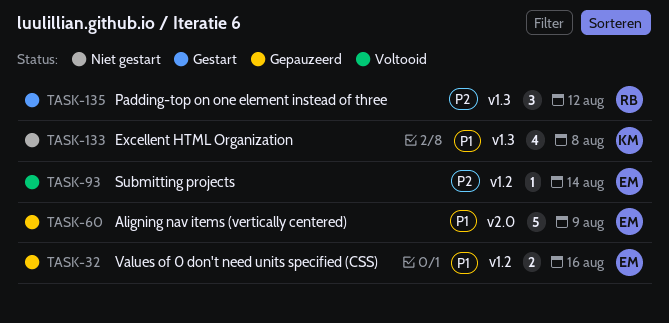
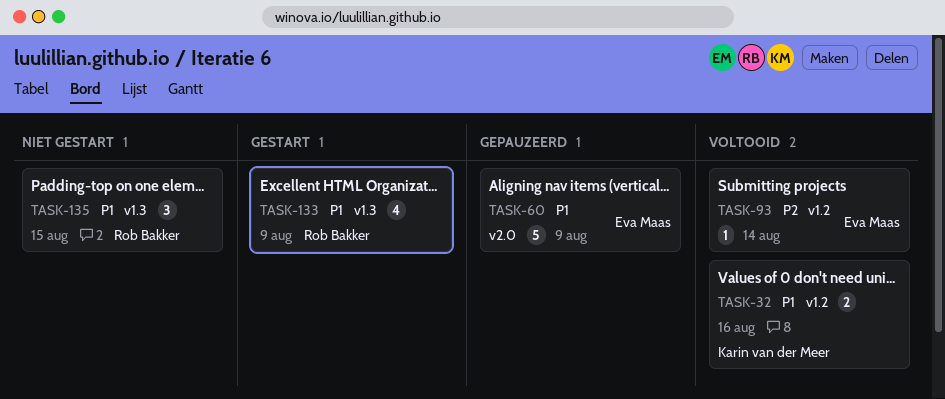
TASK-32, status: Gepauzeerd -> Voltooid
TASK-32, owner: Eva Maas -> Karin van der Meer
TASK-133, status: Niet gestart -> Gestart
TASK-133, owner: Karin van der Meer -> Rob Bakker
TASK-133, due: Aug 8 -> Aug 9
TASK-135, status: Gestart -> Niet gestart
TASK-135, priority: P2 -> P1
TASK-135, due: Aug 12 -> Aug 15

